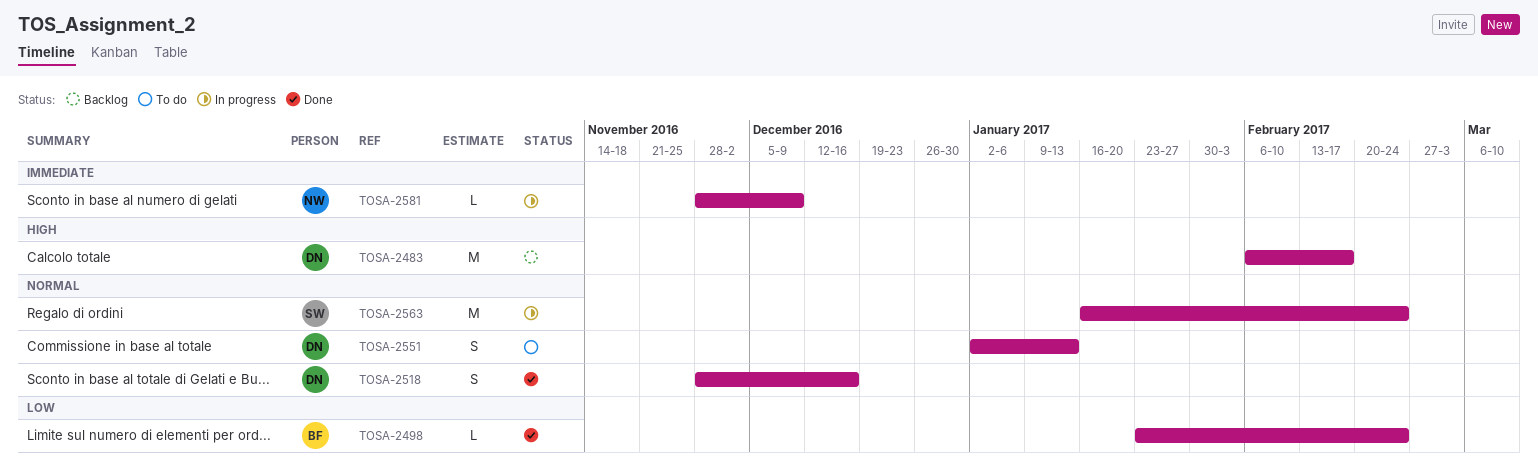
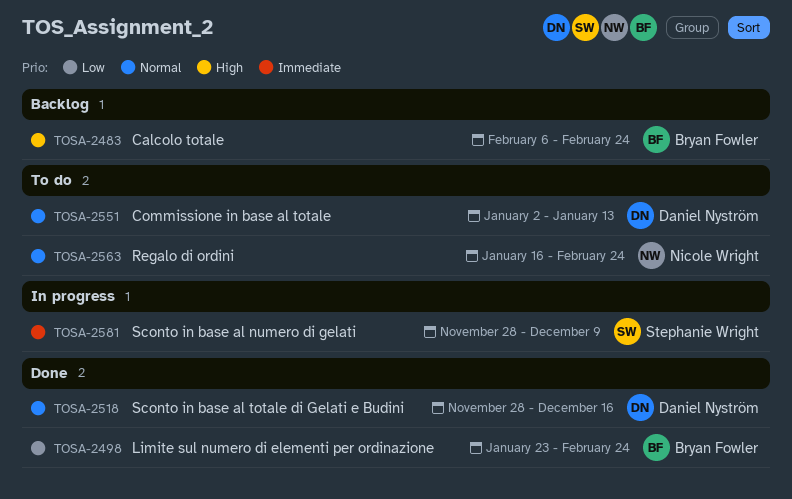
TOSA-2483, owner: Daniel Nyström -> Bryan Fowler
TOSA-2483, due: Feb 17 -> Feb 24
TOSA-2563, status: In progress -> To do
TOSA-2563, owner: Stephanie Wright -> Nicole Wright
TOSA-2581, owner: Nicole Wright -> Stephanie Wright

